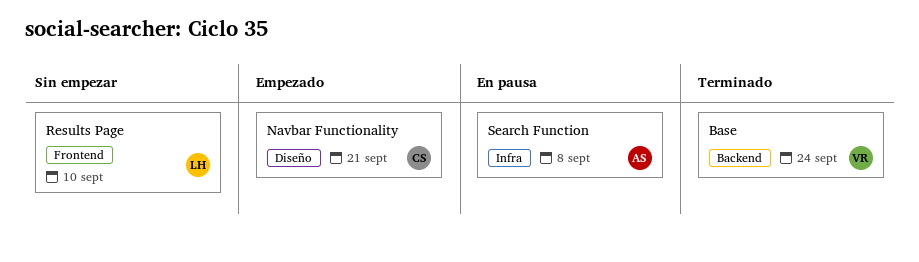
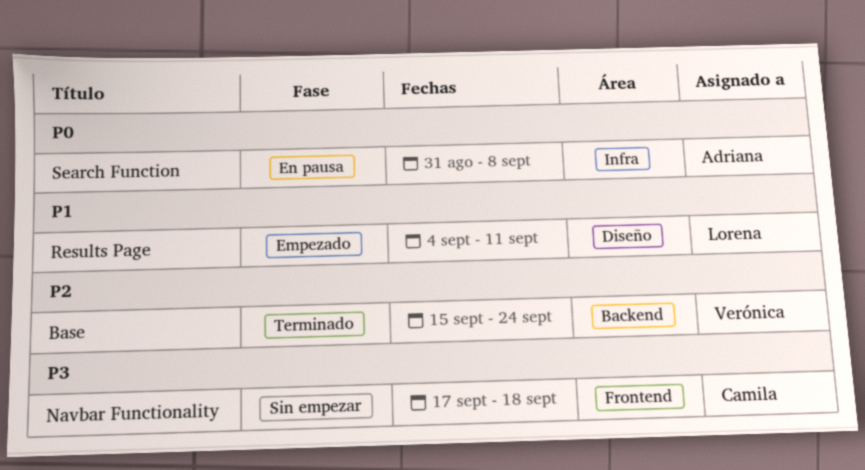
Navbar Functionality, status: Empezado -> Sin empezar
Navbar Functionality, label: Diseño -> Frontend
Navbar Functionality, due: Sep 21 -> Sep 18
Results Page, status: Sin empezar -> Empezado
Results Page, label: Frontend -> Diseño
Results Page, due: Sep 10 -> Sep 11

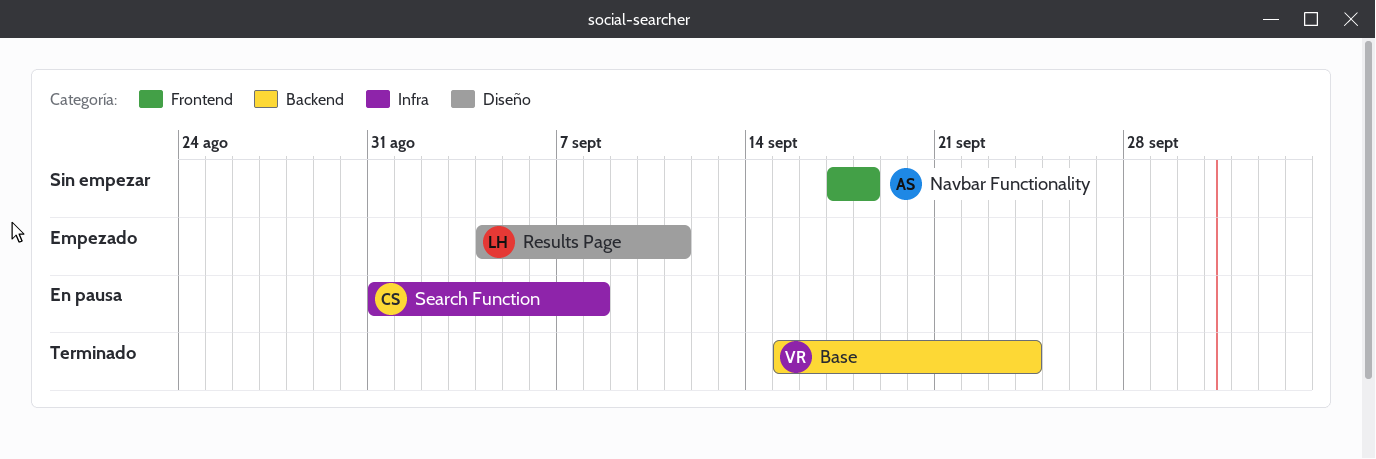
Navbar Functionality, owner: Camila -> Adriana
Search Function, owner: Adriana -> Camila

